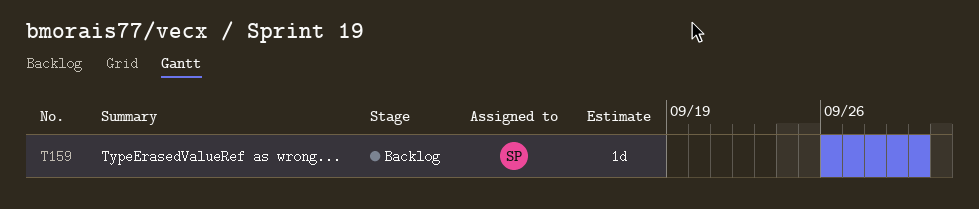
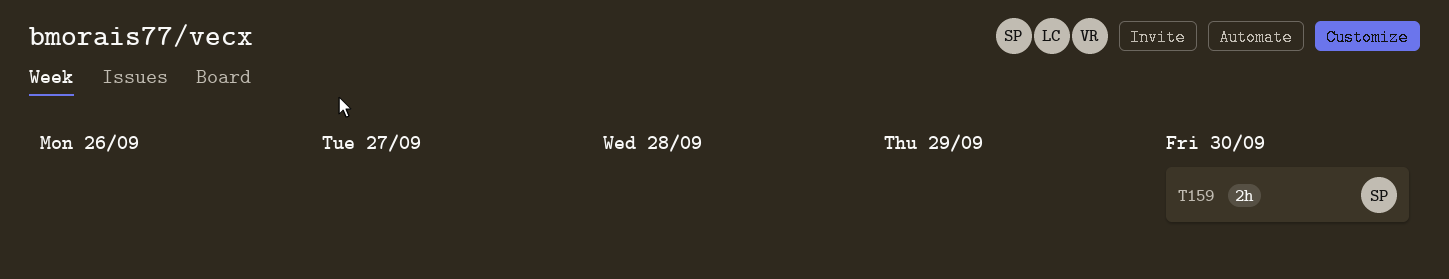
T159, estimate: 1d -> 2h

